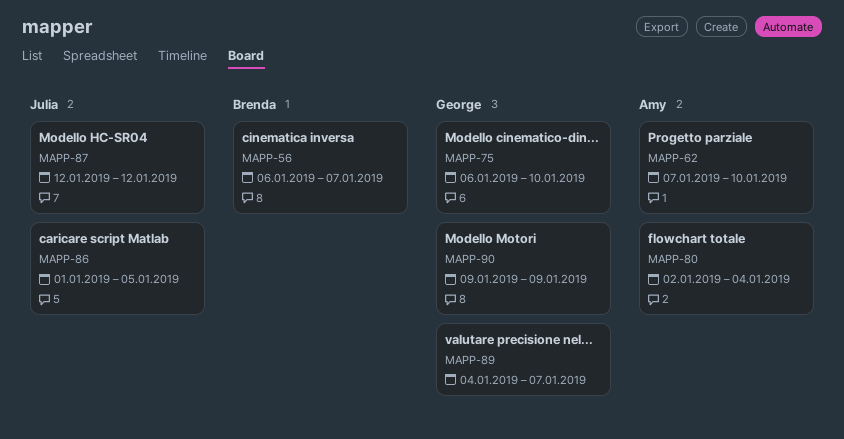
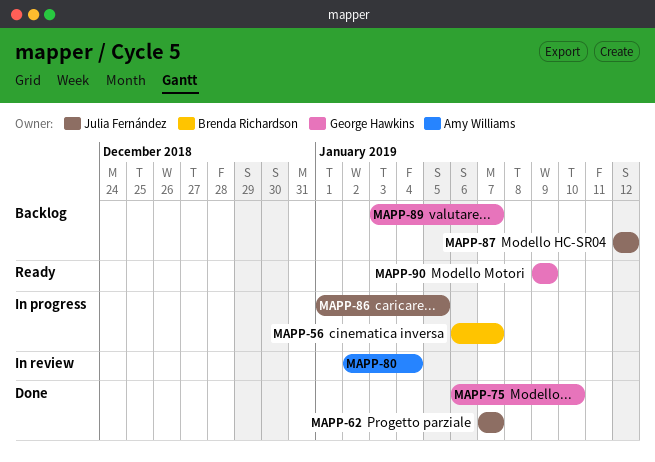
MAPP-62, owner: Amy Williams -> Julia Fernández
MAPP-62, due: Jan 10 -> Jan 7
MAPP-89, start: Jan 4 -> Jan 3

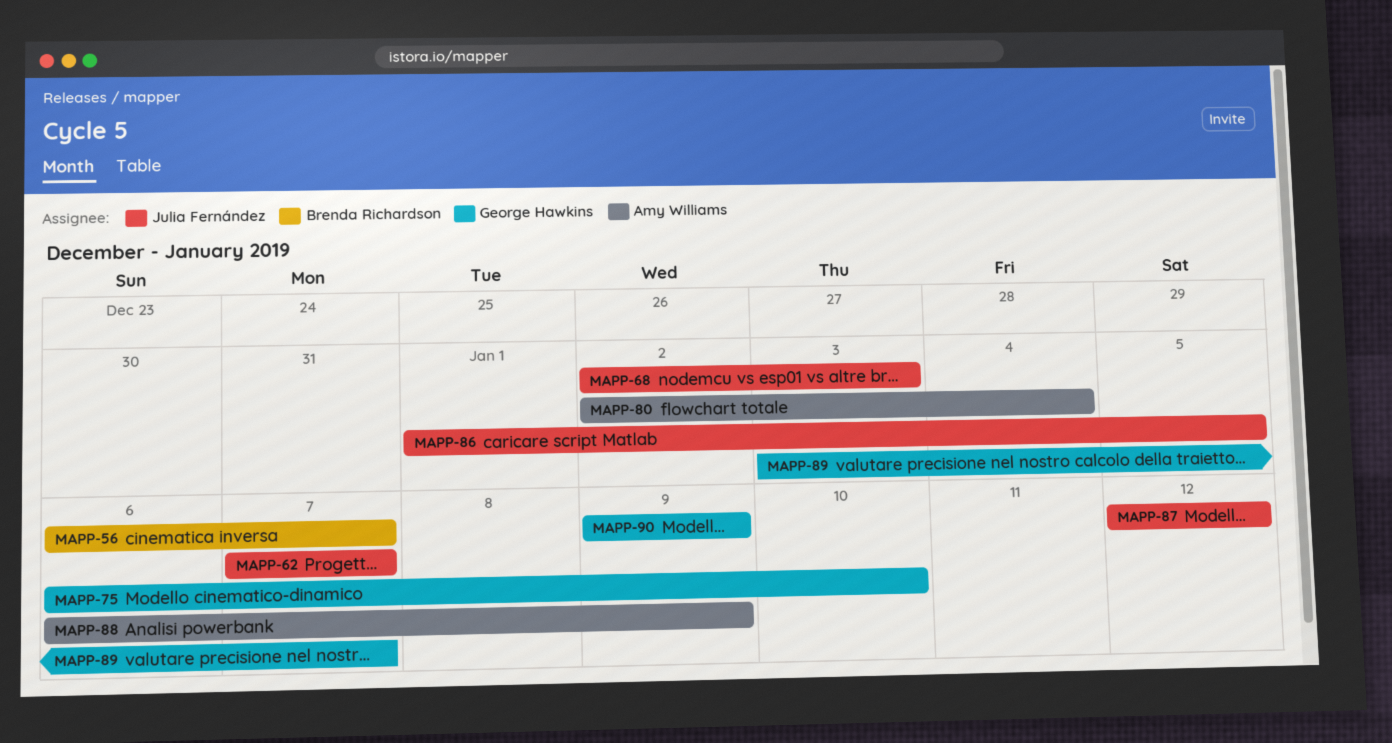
MAPP-68: none -> present
MAPP-88: none -> present

